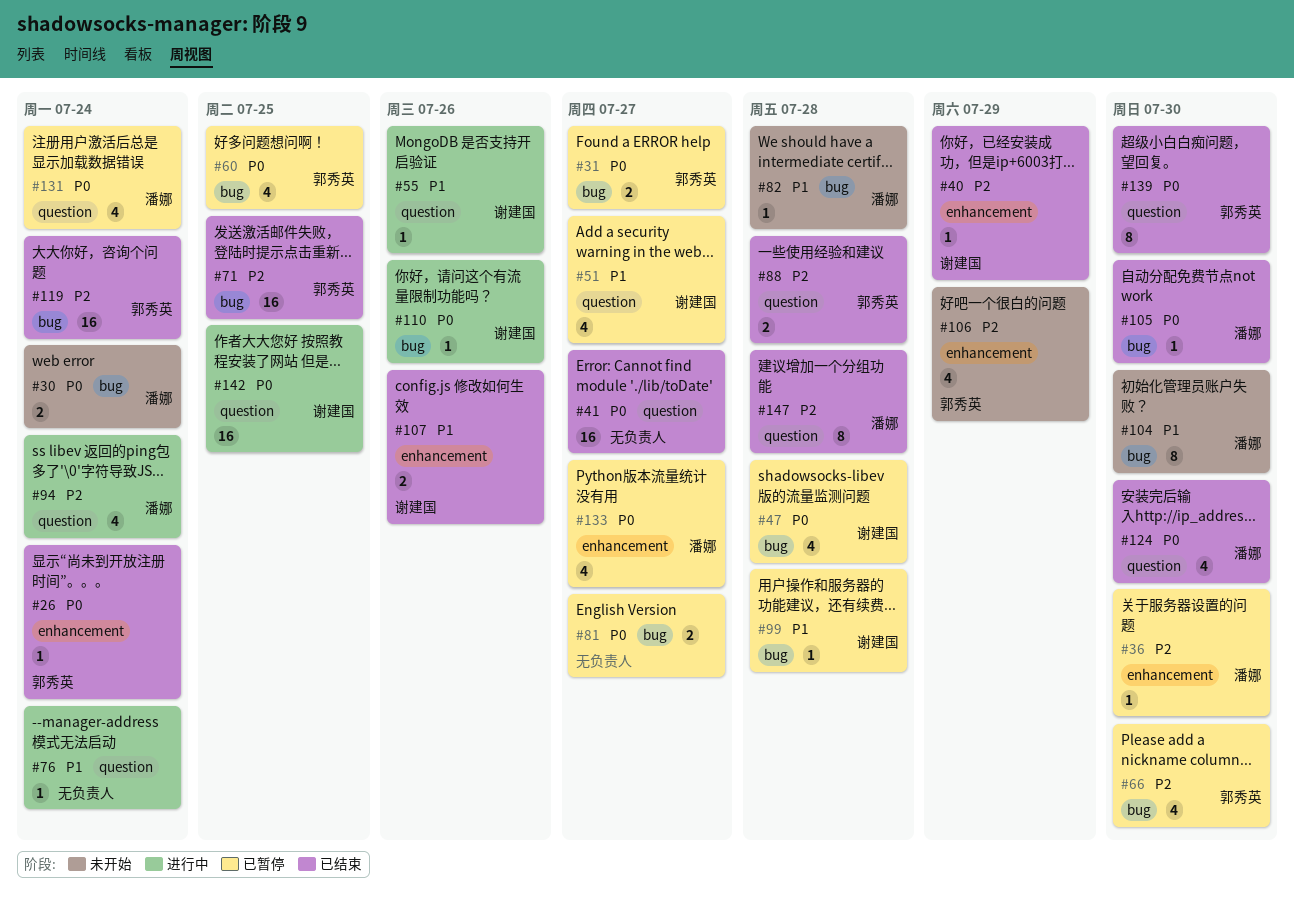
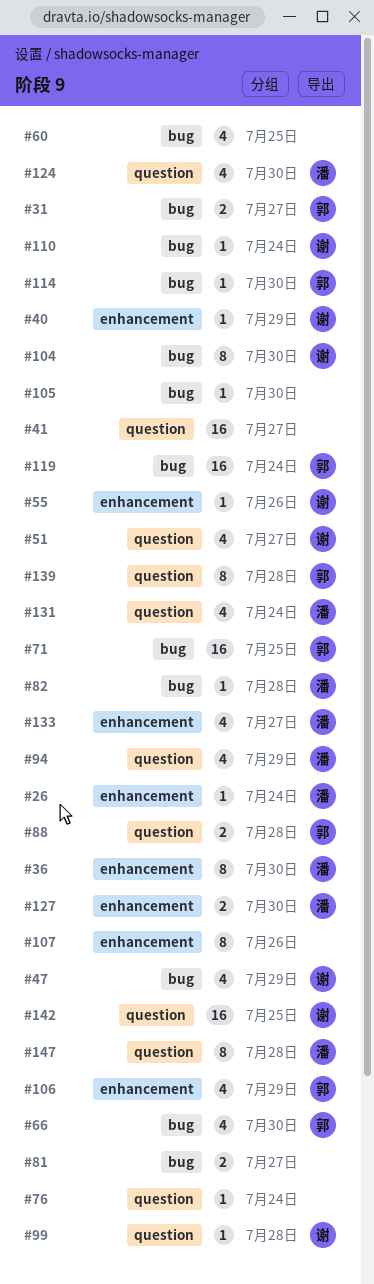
#26, owner: 郭秀英 -> 潘娜
#30: present -> none
#36, estimate: 1 -> 8
#47, due: Jul 28 -> Jul 29
#55, label: question -> enhancement
#60, owner: 郭秀英 -> none
#94, due: Jul 24 -> Jul 29
#99, label: bug -> question
#104, owner: 潘娜 -> 谢建国
#105, owner: 潘娜 -> none
#107, owner: 谢建国 -> none
#107, estimate: 2 -> 8
#110, due: Jul 26 -> Jul 24
#114: none -> present
#127: none -> present
#139, due: Jul 30 -> Jul 28

